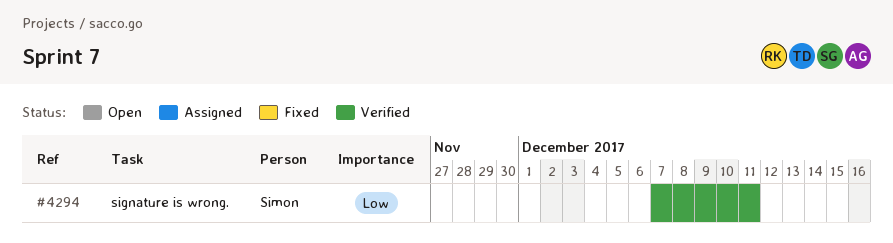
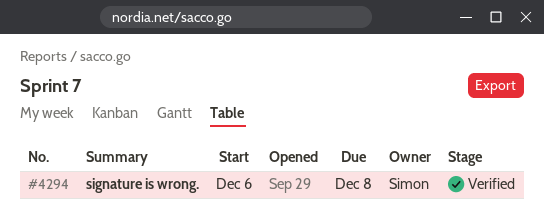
#4294, start: Dec 7 -> Dec 6
#4294, due: Dec 11 -> Dec 8

